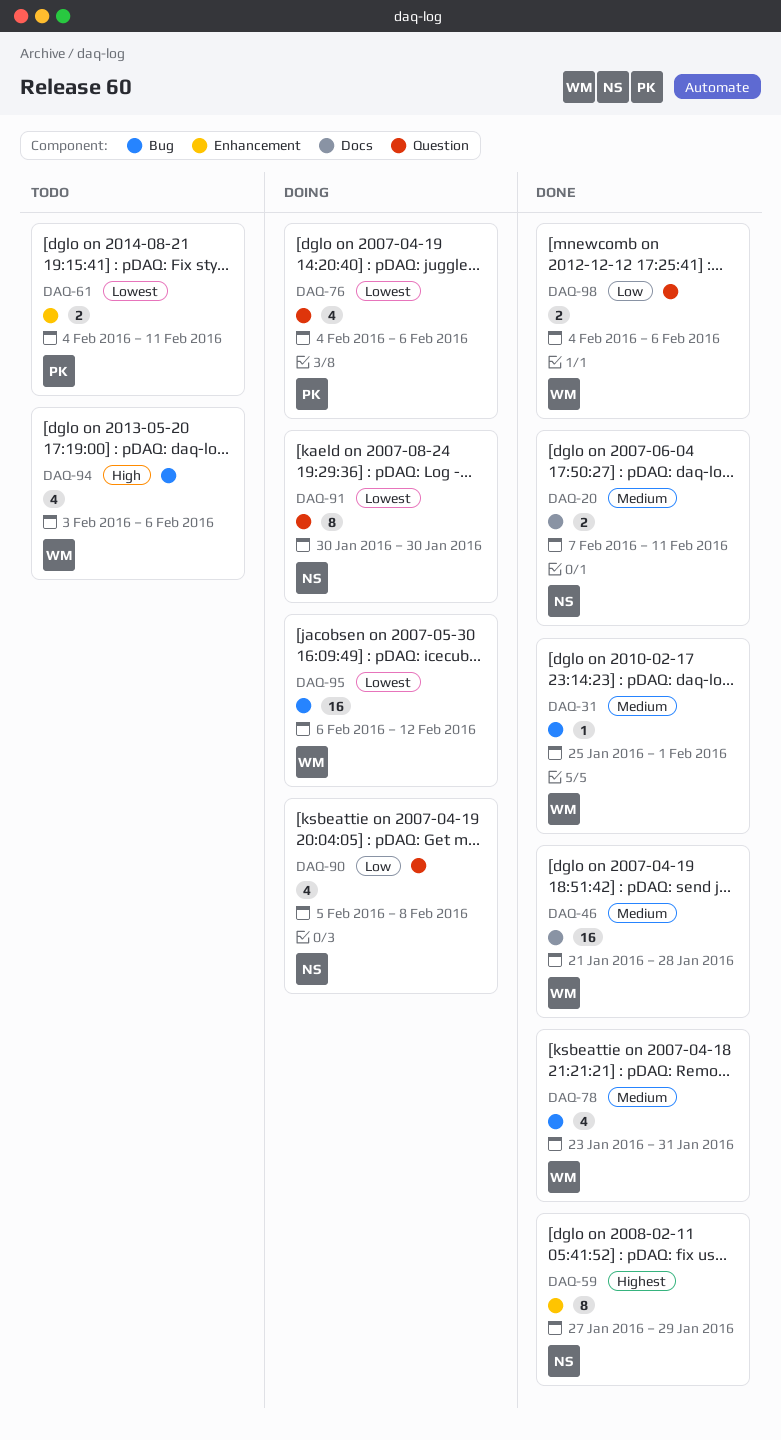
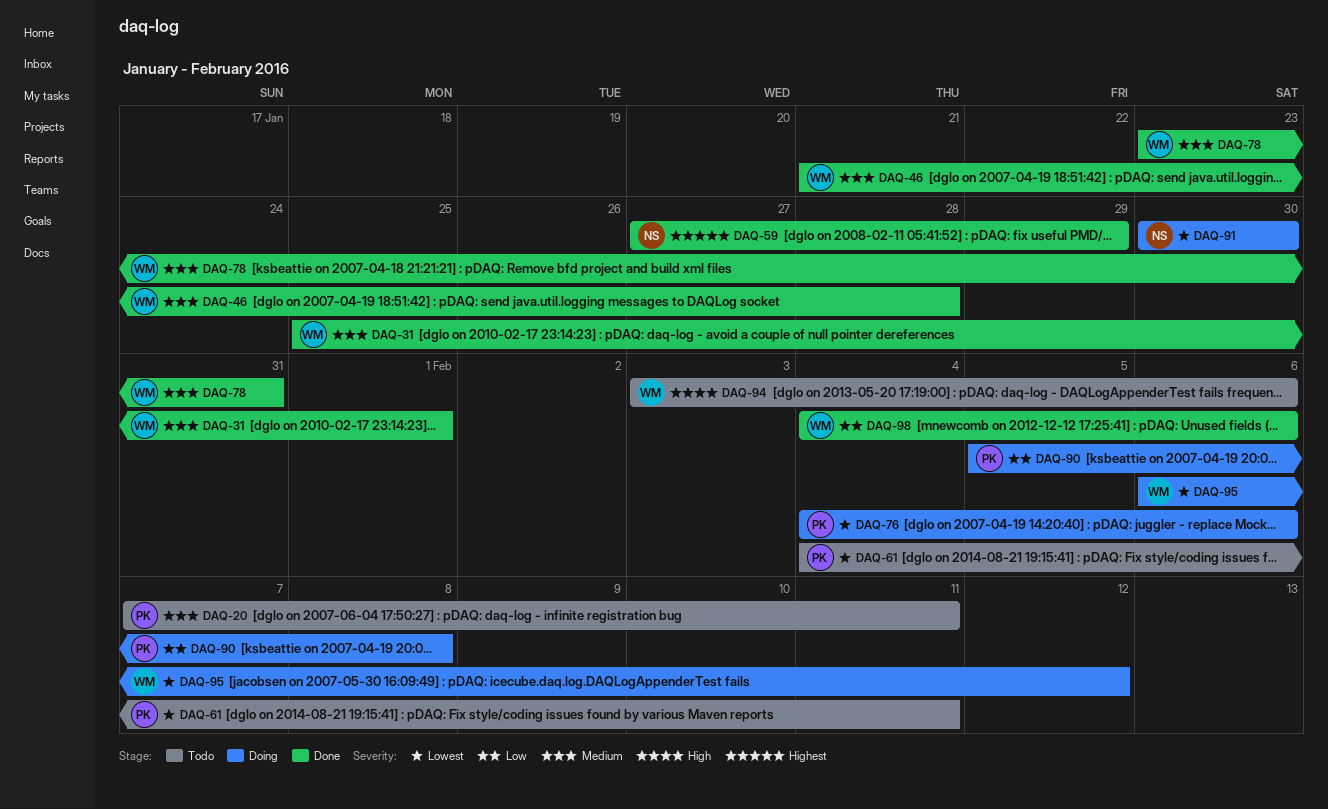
DAQ-20, status: Done -> Todo
DAQ-20, owner: NS -> PK
DAQ-90, owner: NS -> PK

